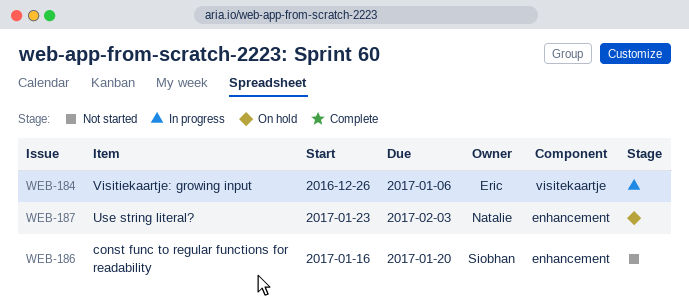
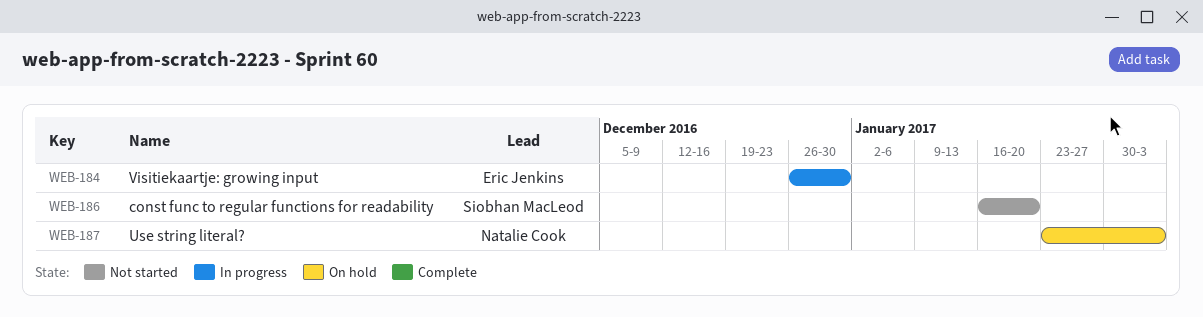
WEB-184, due: Jan 6 -> Dec 30

